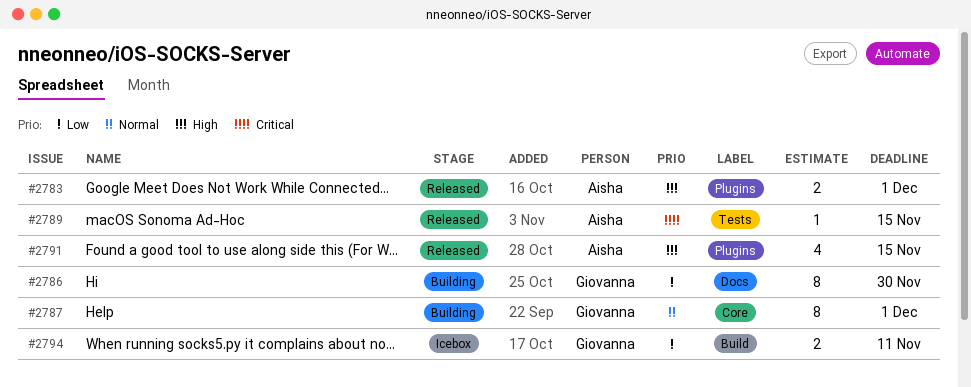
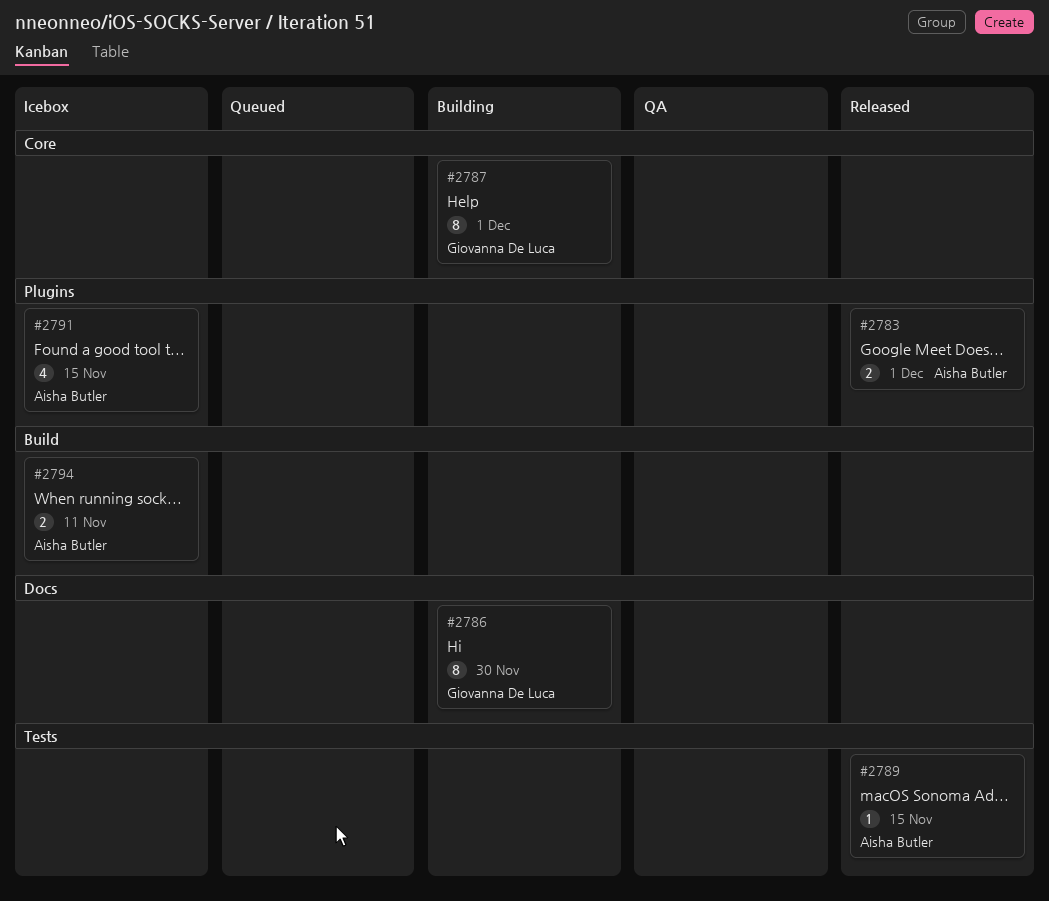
#2791, status: Released -> Icebox
#2794, owner: Giovanna De Luca -> Aisha Butler

